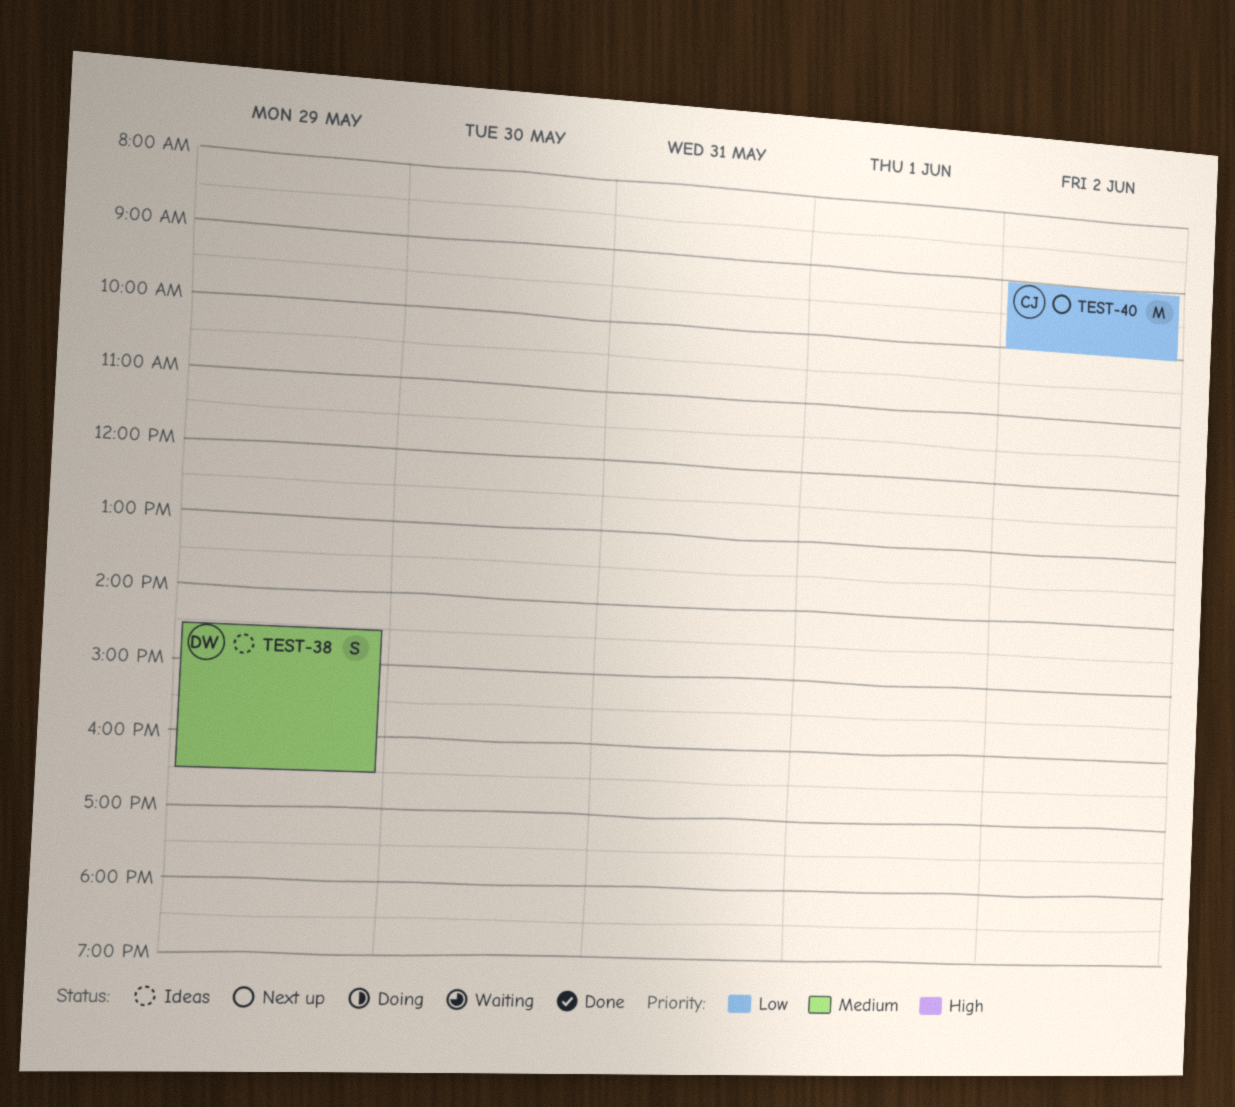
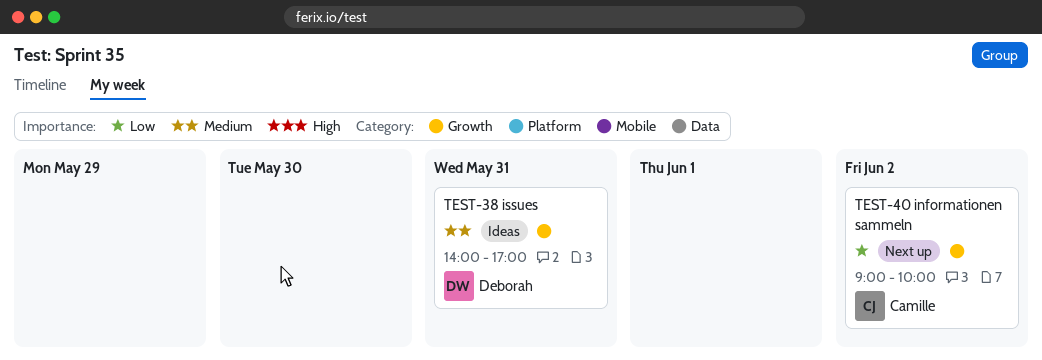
TEST-38, day: May 29 -> May 31
TEST-38, begins: 14:30 -> 14:00
TEST-38, ends: 16:30 -> 17:00

